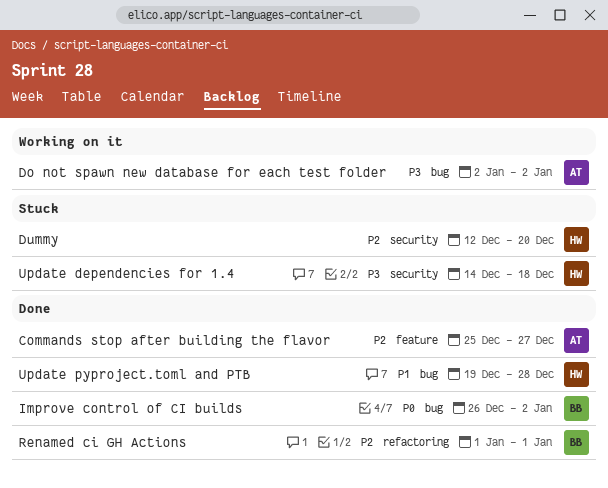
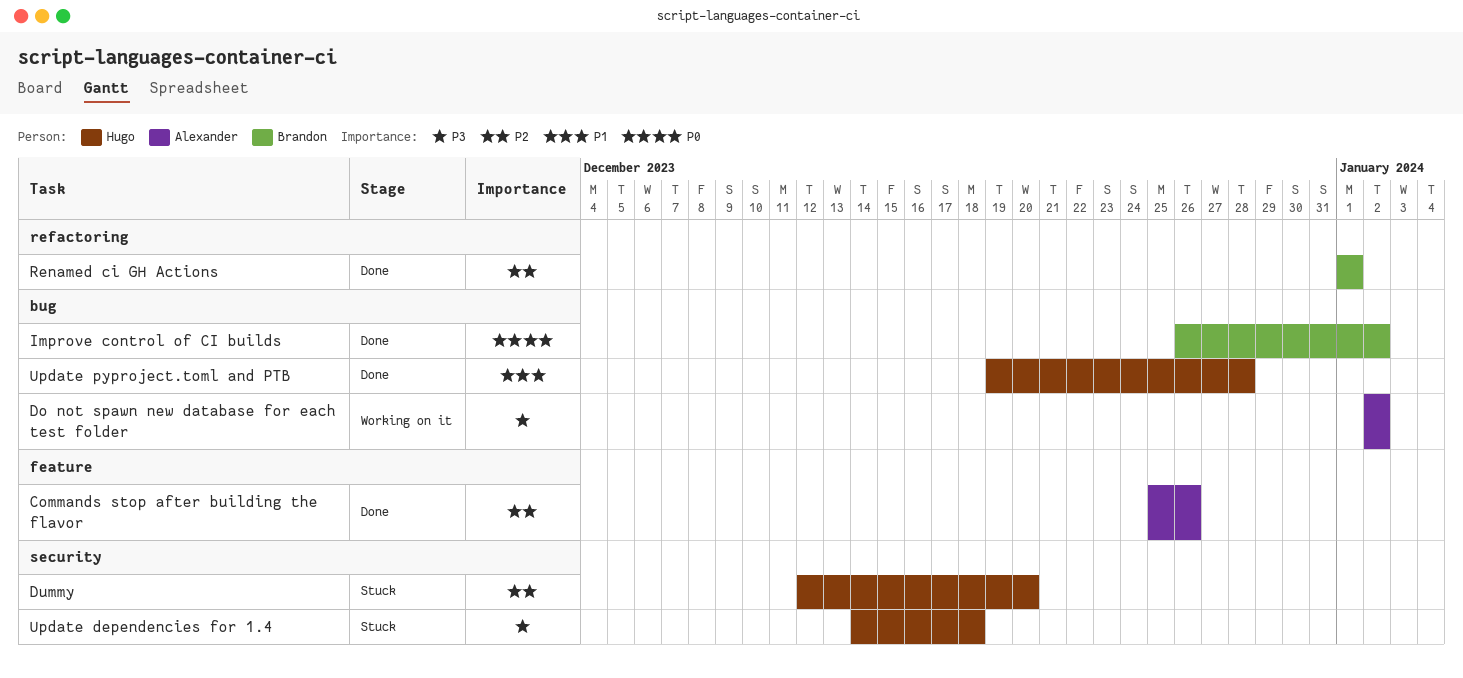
Commands stop after building the flavor, due: Dec 27 -> Dec 26

